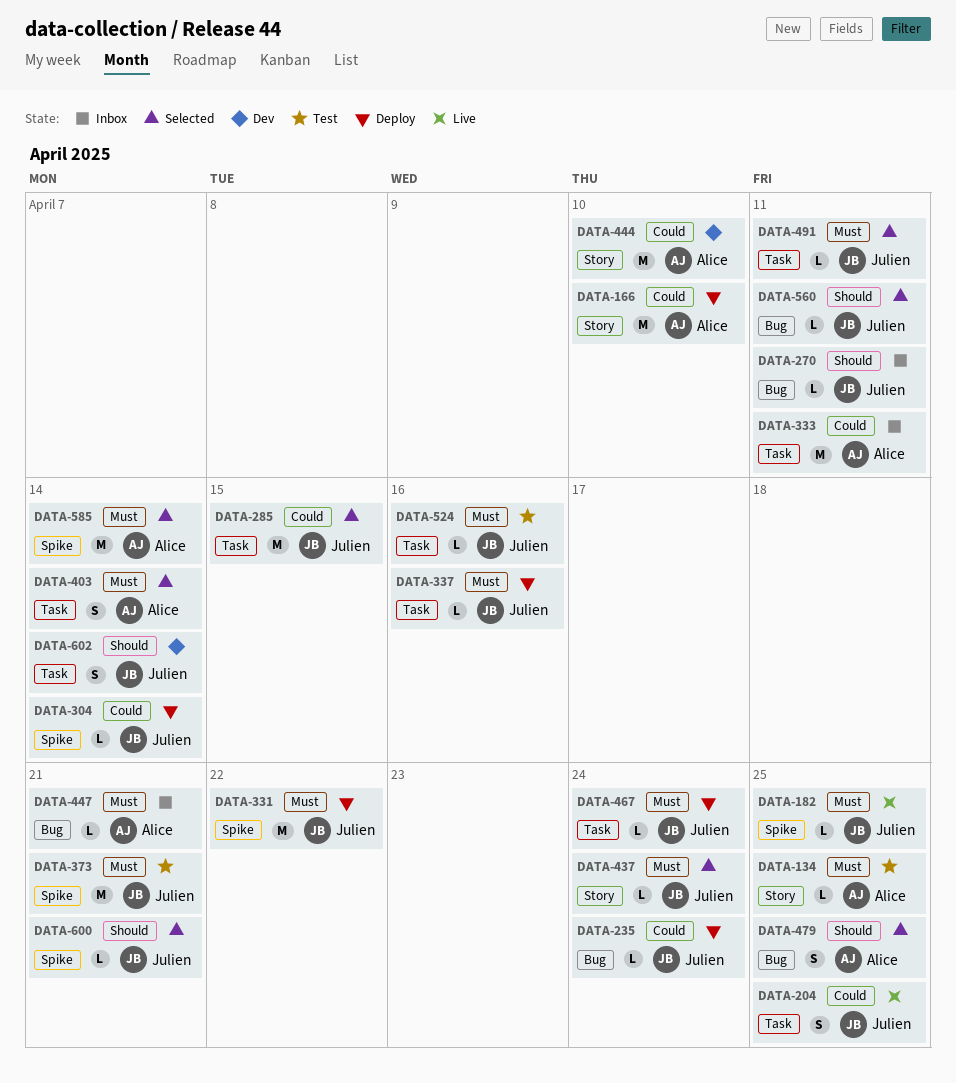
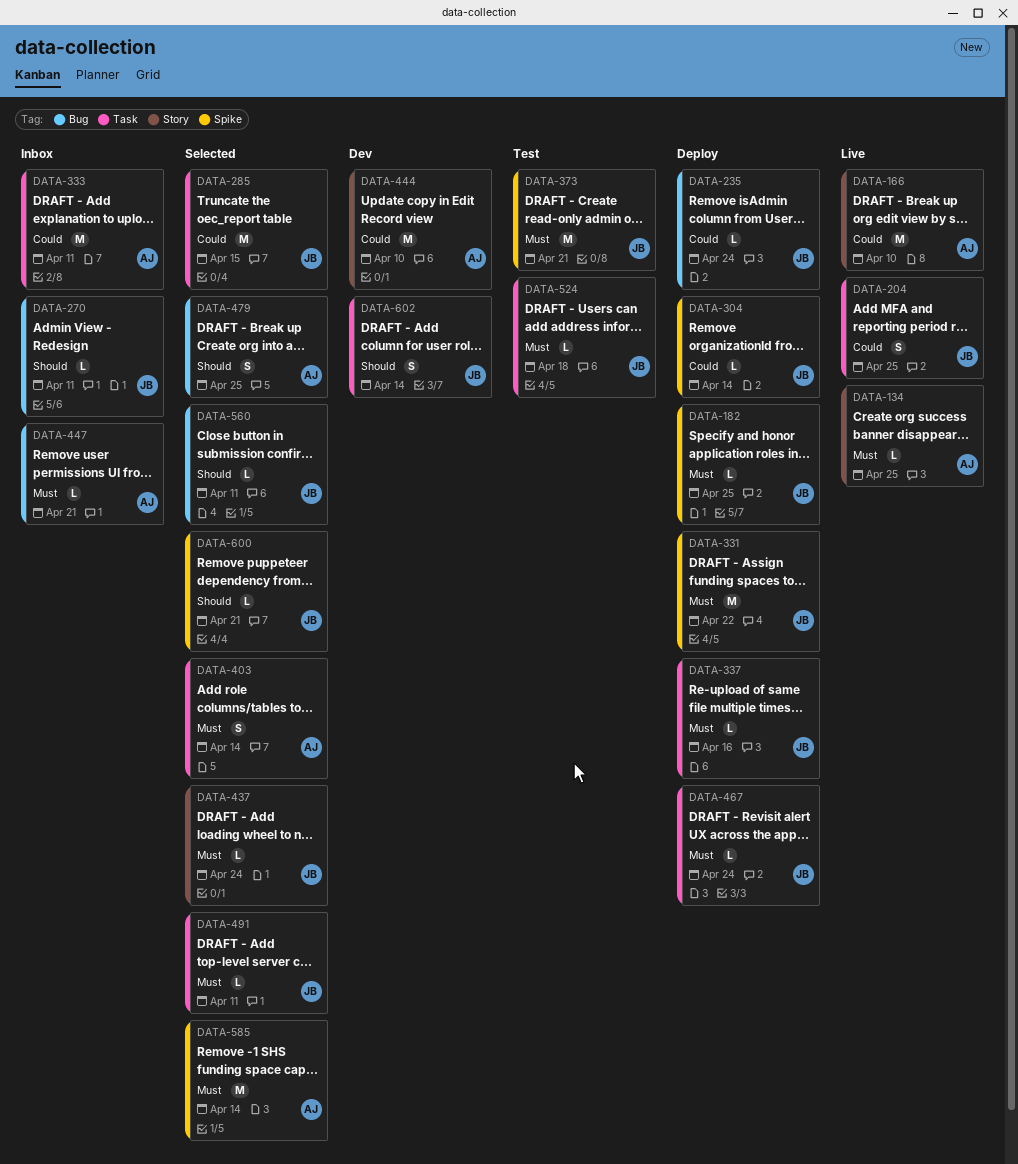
DATA-134, status: Test -> Live
DATA-166, status: Deploy -> Live
DATA-182, status: Live -> Deploy
DATA-524, due: Apr 16 -> Apr 18

